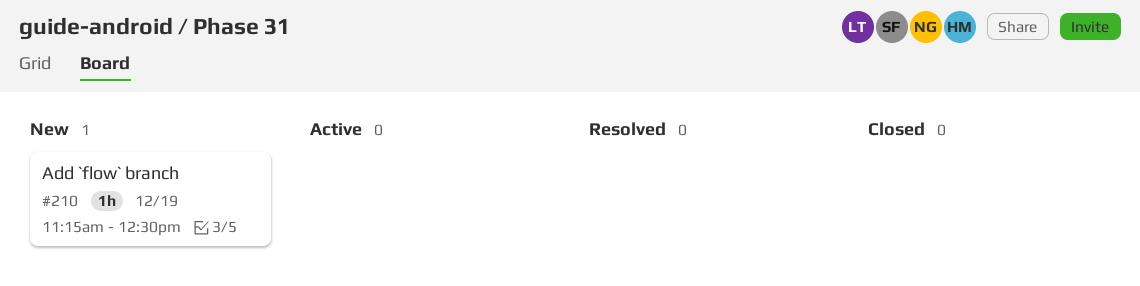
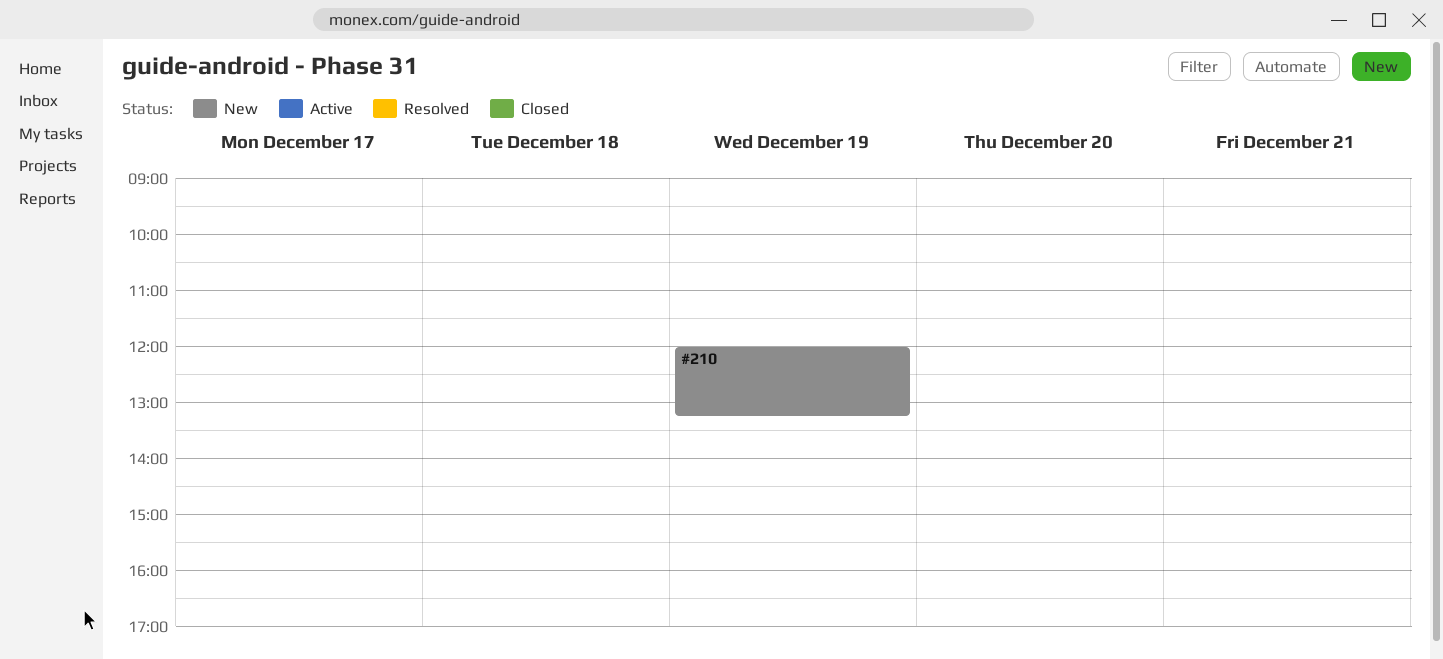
#210, begins: 11:15 -> 12:00
#210, ends: 12:30 -> 13:15

